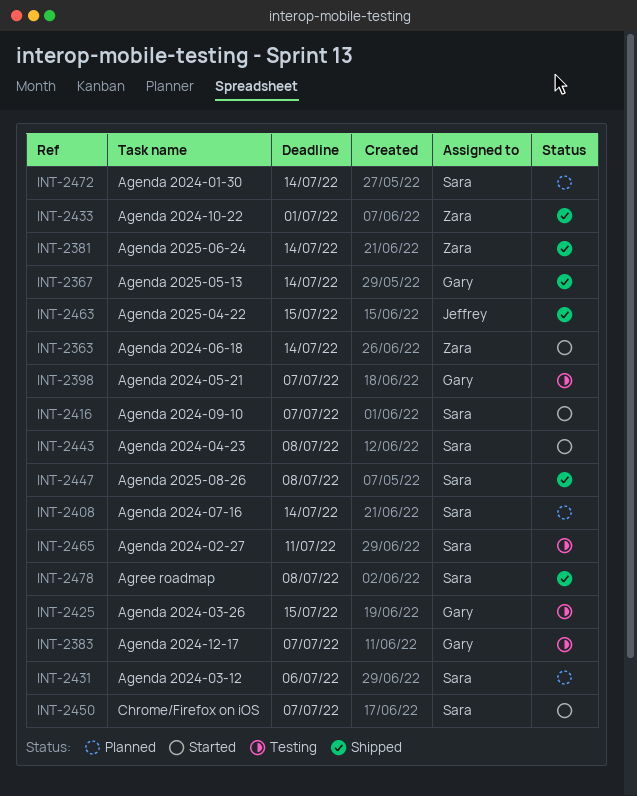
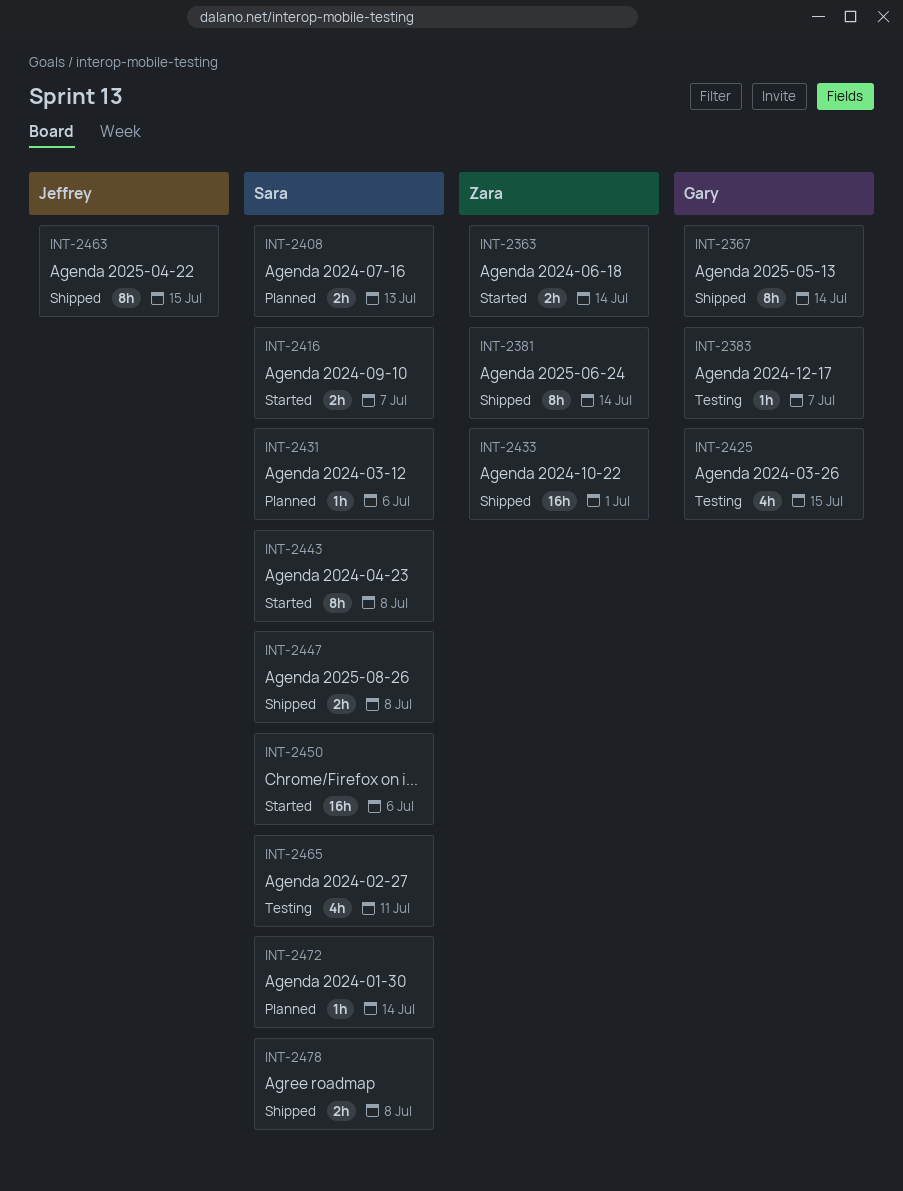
INT-2398: present -> none
INT-2408, due: Jul 14 -> Jul 13
INT-2450, due: Jul 7 -> Jul 6

